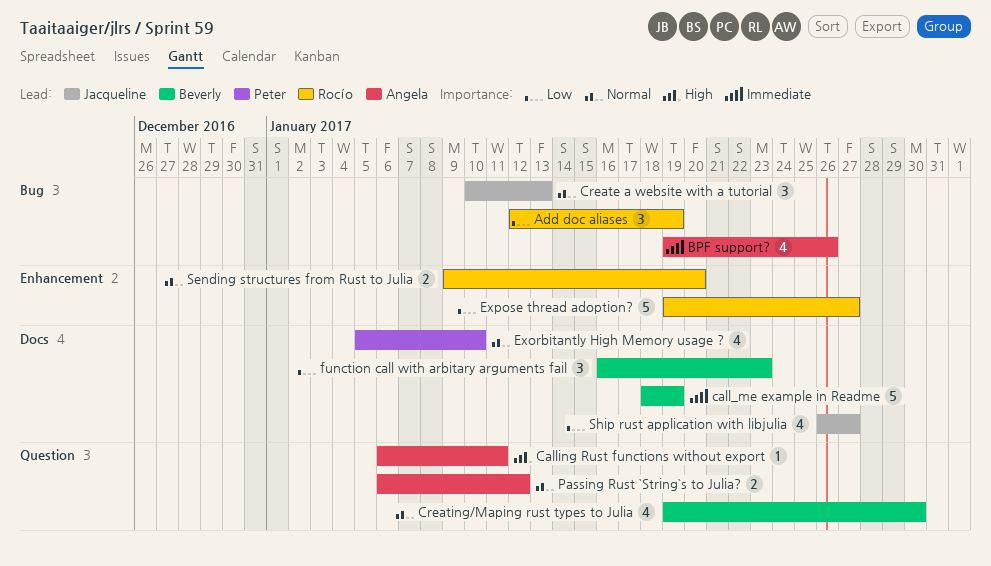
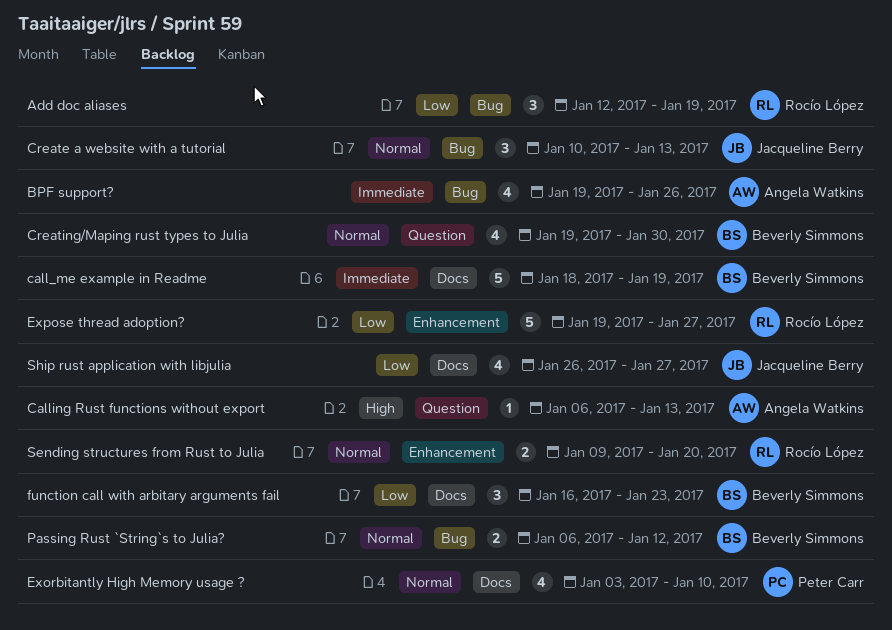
Calling Rust functions without export, due: Jan 11 -> Jan 13
Exorbitantly High Memory usage ?, start: Jan 5 -> Jan 3
Passing Rust `String`s to Julia?, owner: Angela Watkins -> Beverly Simmons
Passing Rust `String`s to Julia?, label: Question -> Bug

